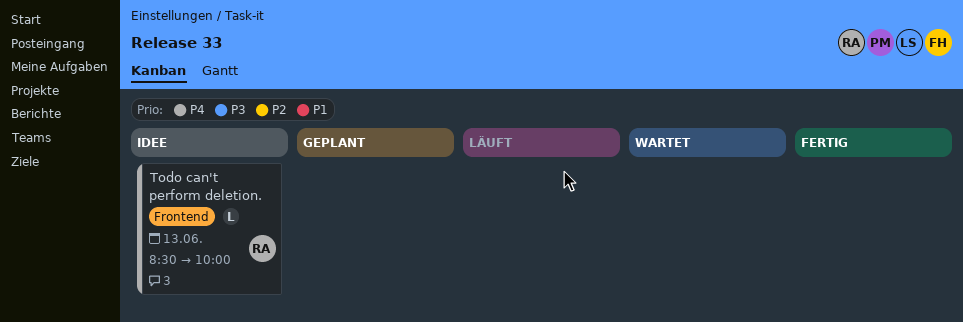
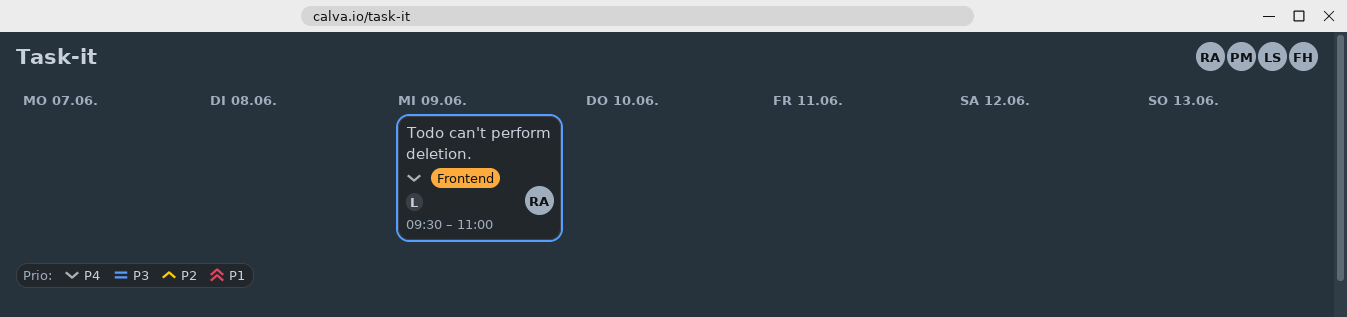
Todo can't perform deletion., day: Jun 13 -> Jun 9
Todo can't perform deletion., begins: 08:30 -> 09:30
Todo can't perform deletion., ends: 10:00 -> 11:00

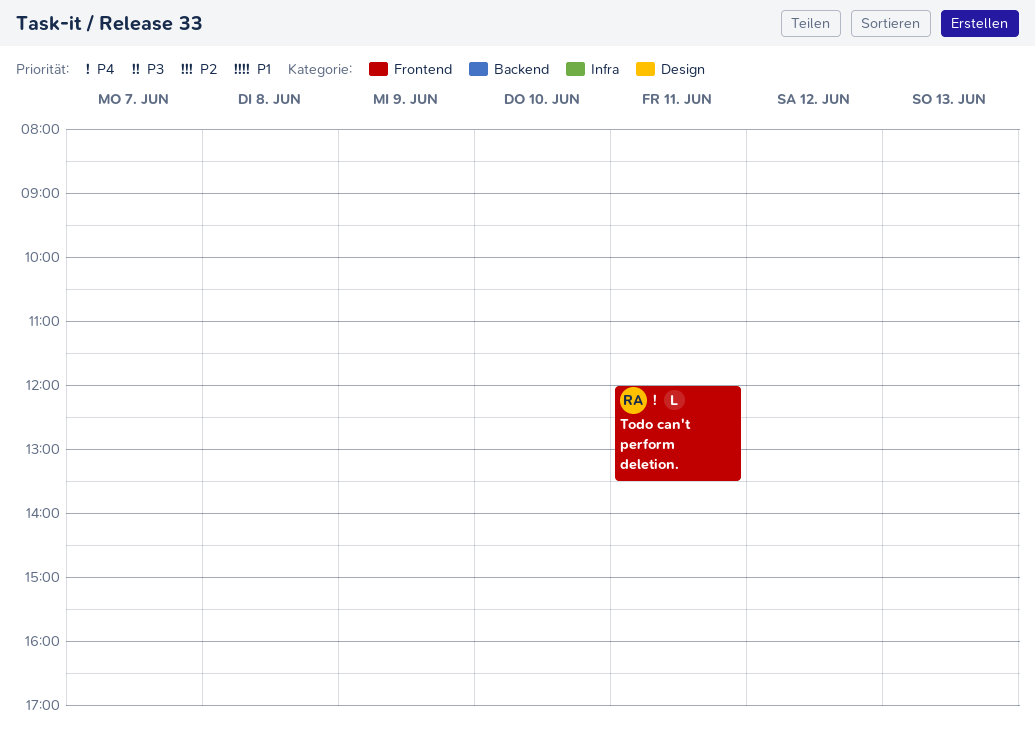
Todo can't perform deletion., day: Jun 9 -> Jun 11
Todo can't perform deletion., begins: 09:30 -> 12:00
Todo can't perform deletion., ends: 11:00 -> 13:30

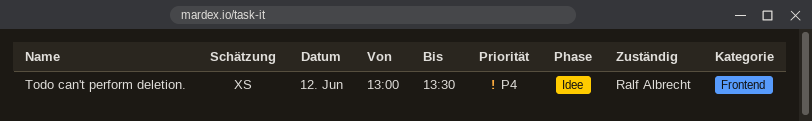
Todo can't perform deletion., estimate: L -> XS
Todo can't perform deletion., day: Jun 11 -> Jun 12
Todo can't perform deletion., begins: 12:00 -> 13:00

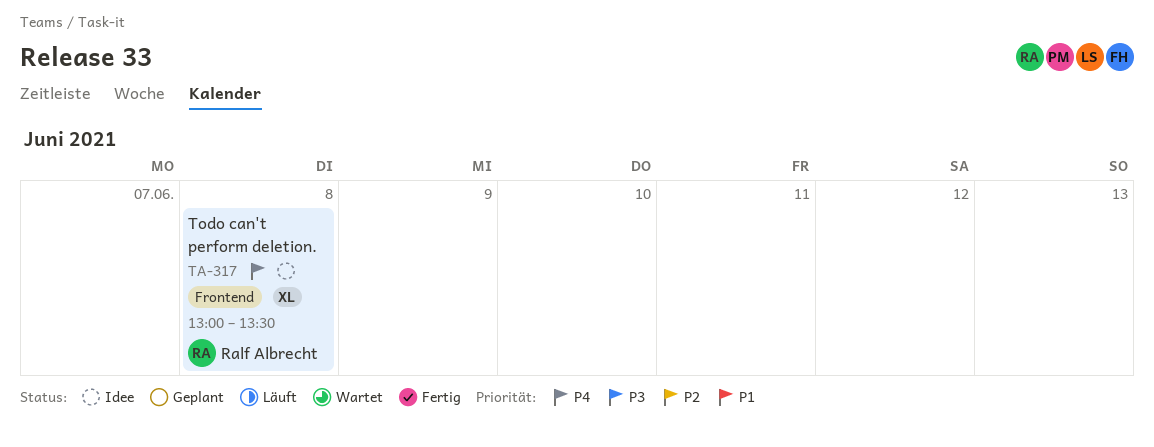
Todo can't perform deletion., estimate: XS -> XL
Todo can't perform deletion., day: Jun 12 -> Jun 8

